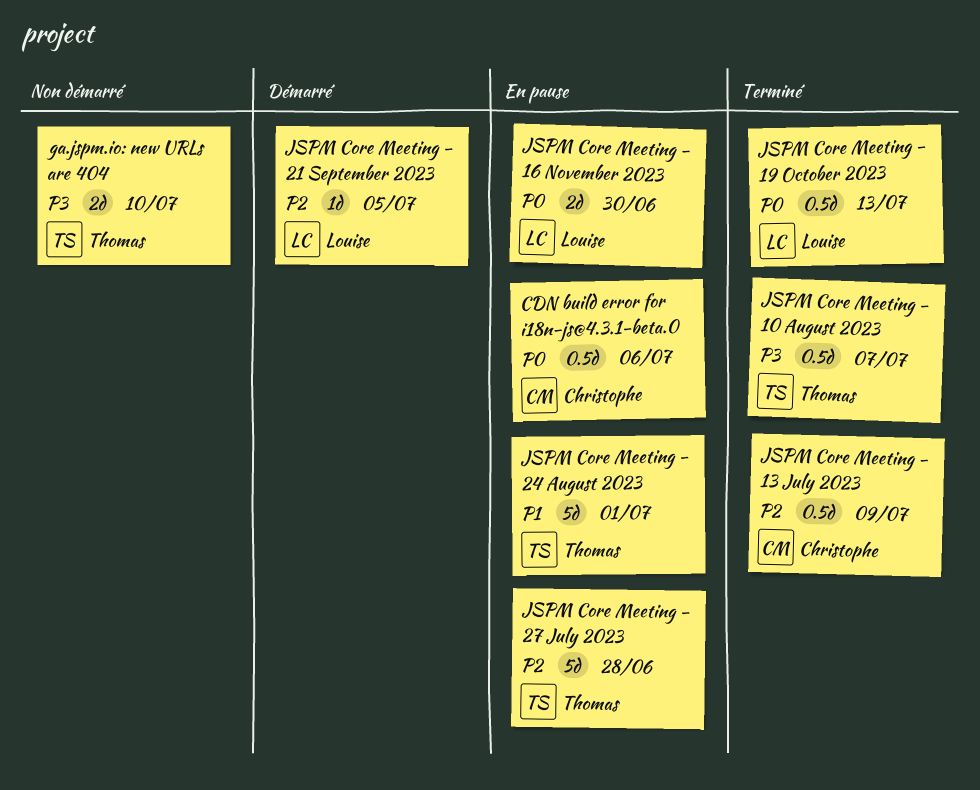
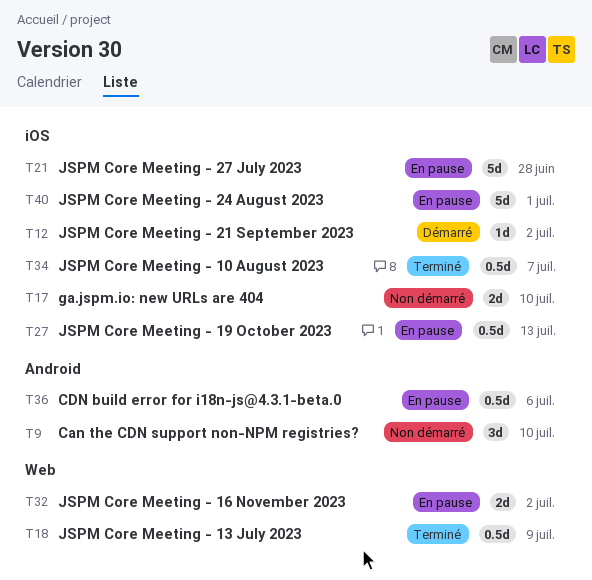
Can the CDN support non-NPM registries?: none -> present
JSPM Core Meeting - 16 November 2023, due: Jun 30 -> Jul 2
JSPM Core Meeting - 19 October 2023, status: Terminé -> En pause
JSPM Core Meeting - 21 September 2023, due: Jul 5 -> Jul 2

